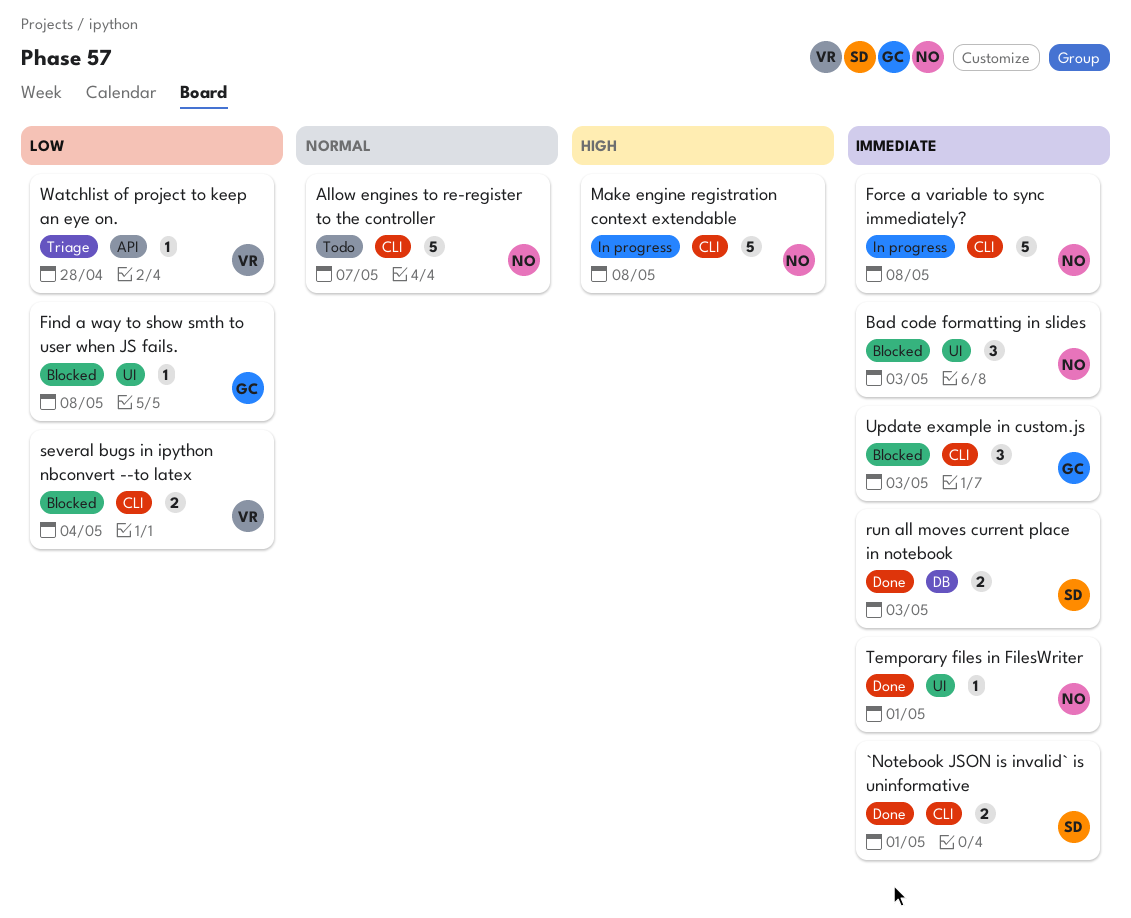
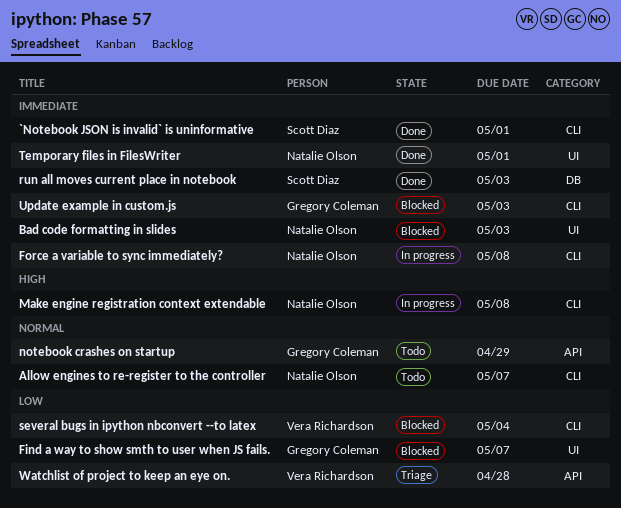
Find a way to show smth to user when JS fails., due: May 8 -> May 7
notebook crashes on startup: none -> present

